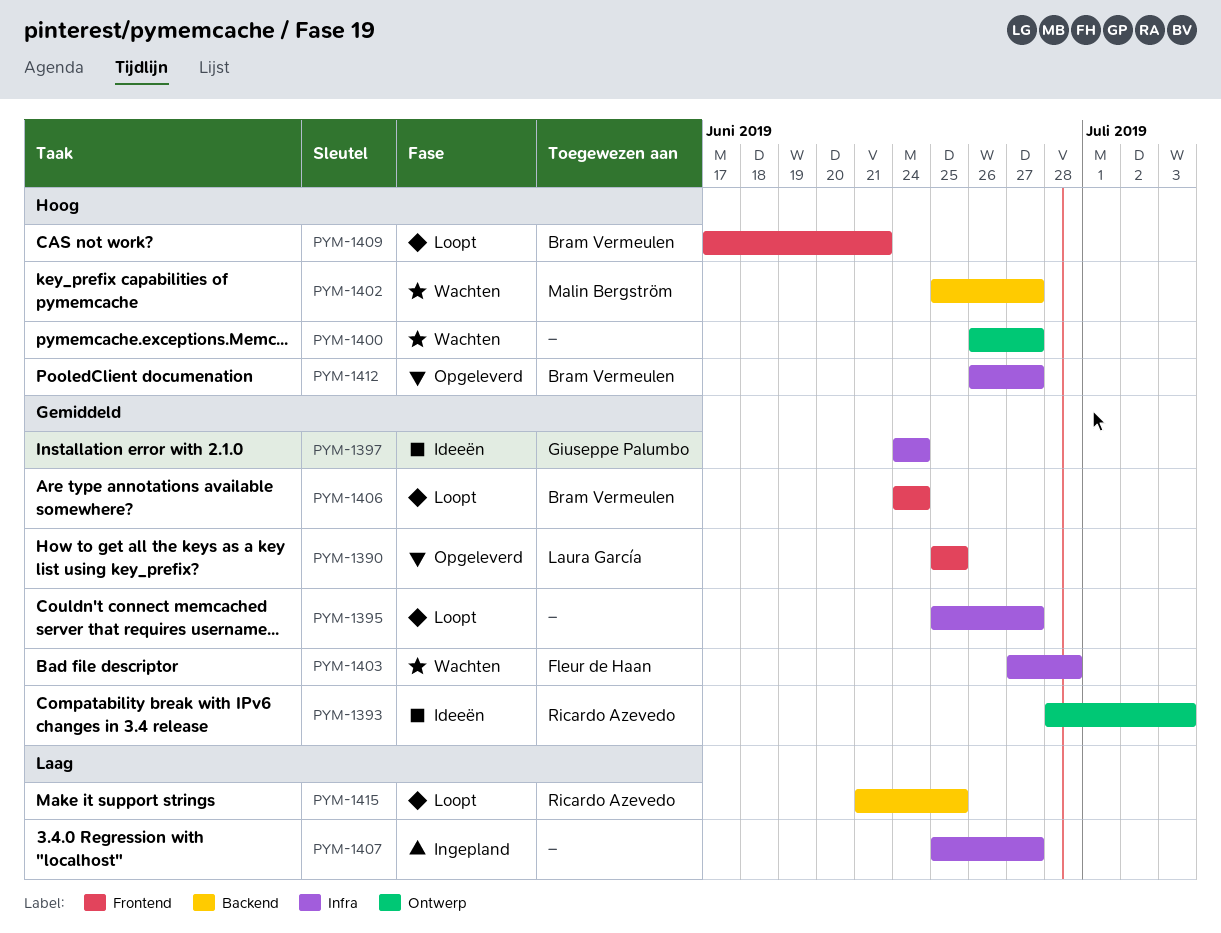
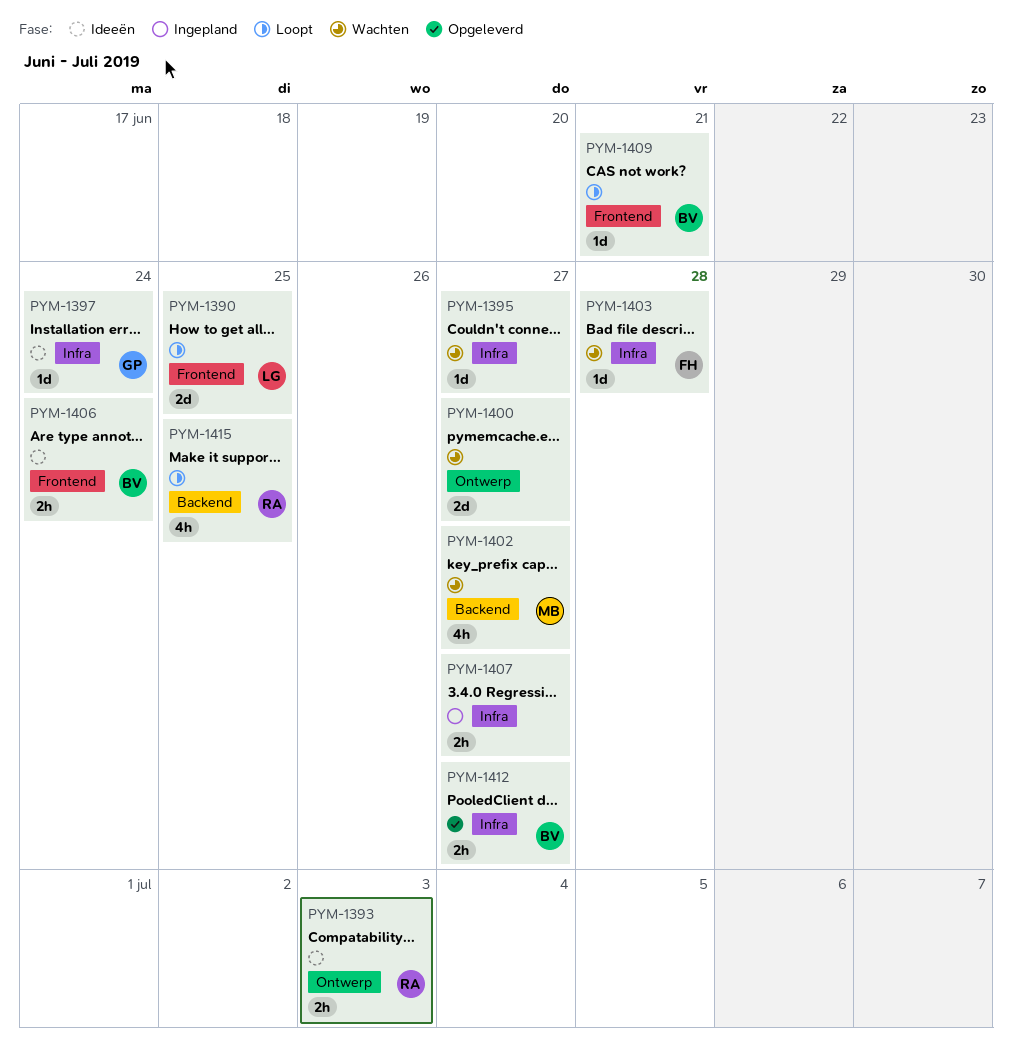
PYM-1390, status: Opgeleverd -> Loopt
PYM-1395, status: Loopt -> Wachten
PYM-1406, status: Loopt -> Ideeën

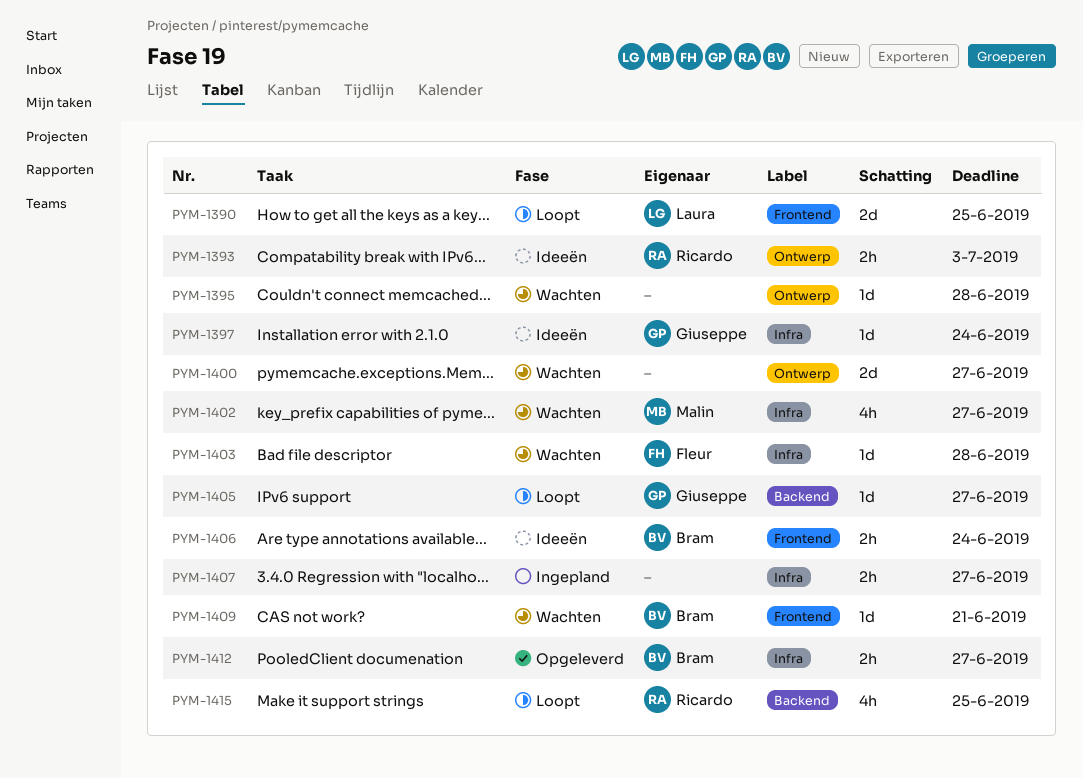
PYM-1395, label: Infra -> Ontwerp
PYM-1395, due: Jun 27 -> Jun 28
PYM-1402, label: Backend -> Infra
PYM-1405: none -> present
PYM-1409, status: Loopt -> Wachten

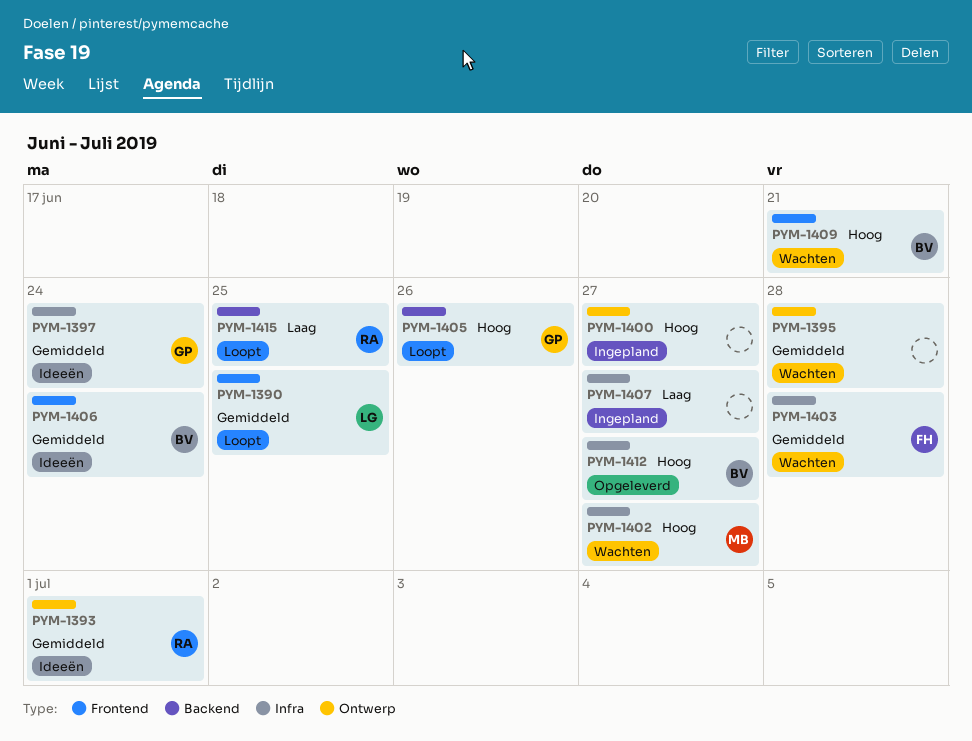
PYM-1393, due: Jul 3 -> Jul 1
PYM-1400, status: Wachten -> Ingepland
PYM-1405, due: Jun 27 -> Jun 26

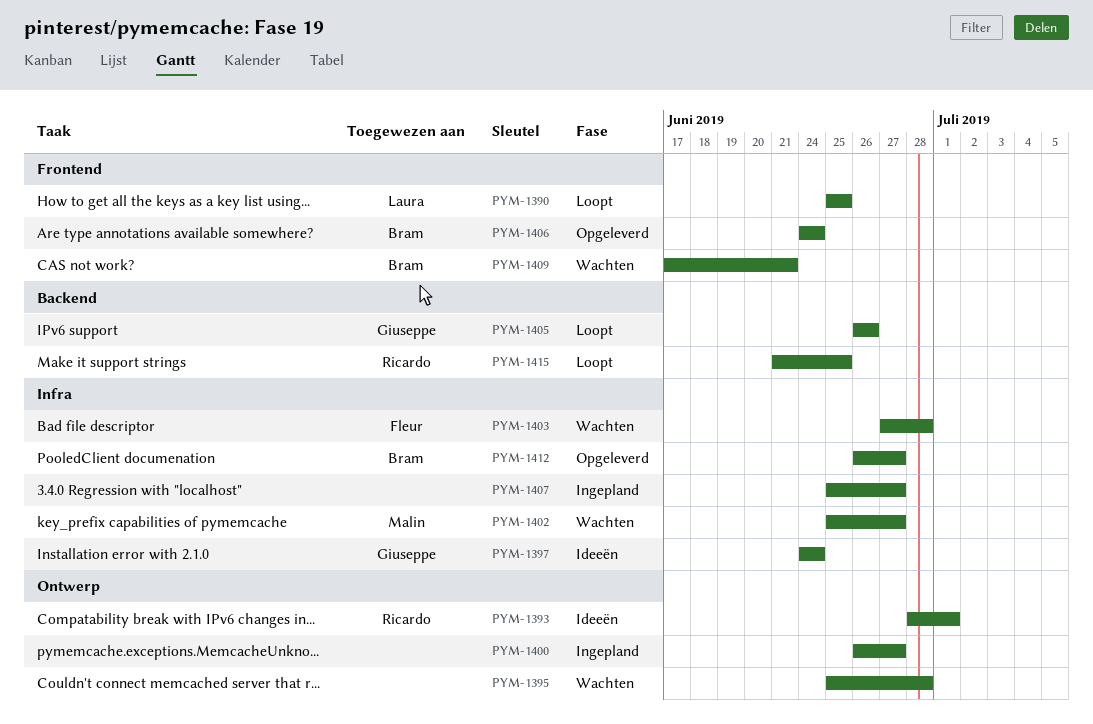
PYM-1406, status: Ideeën -> Opgeleverd

